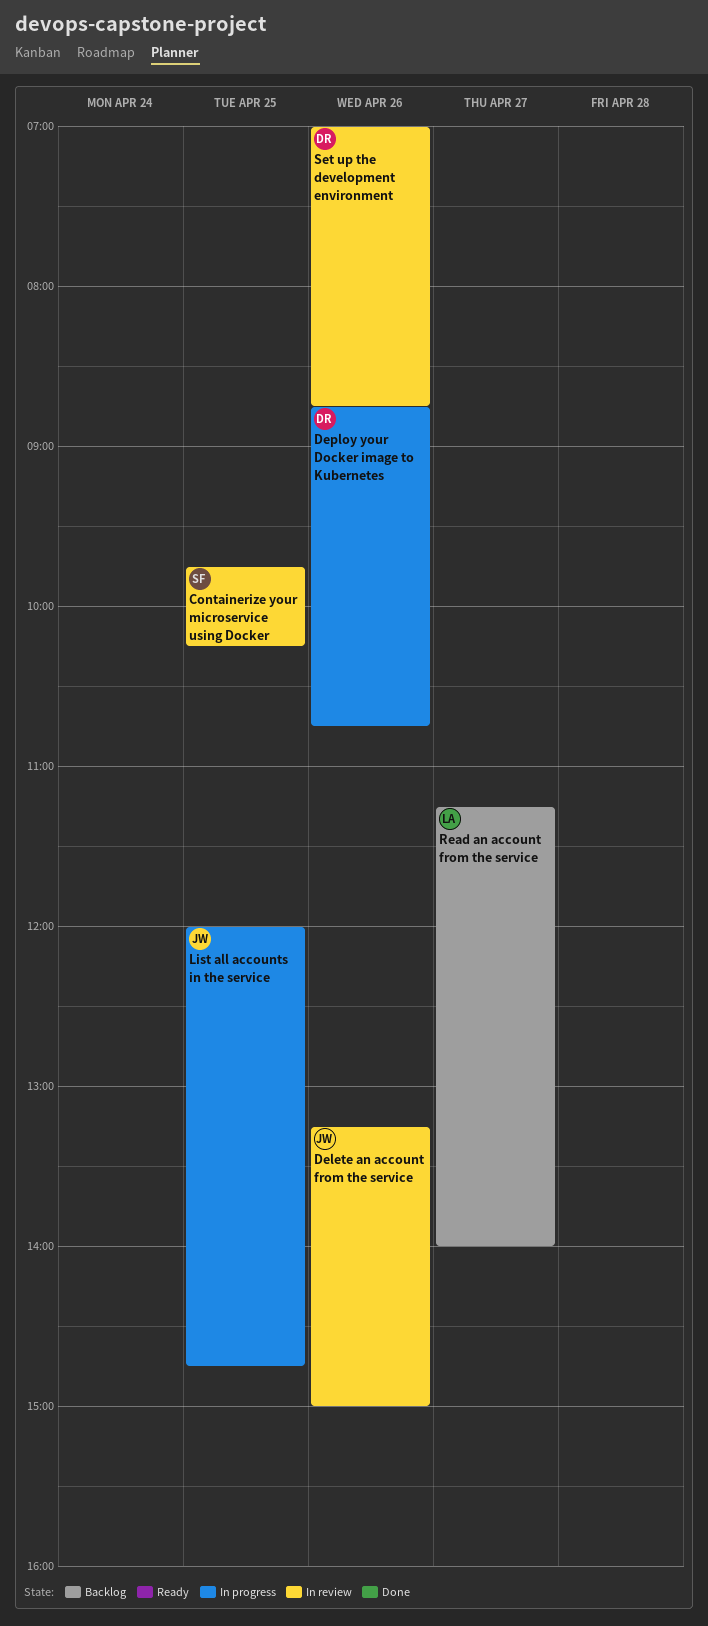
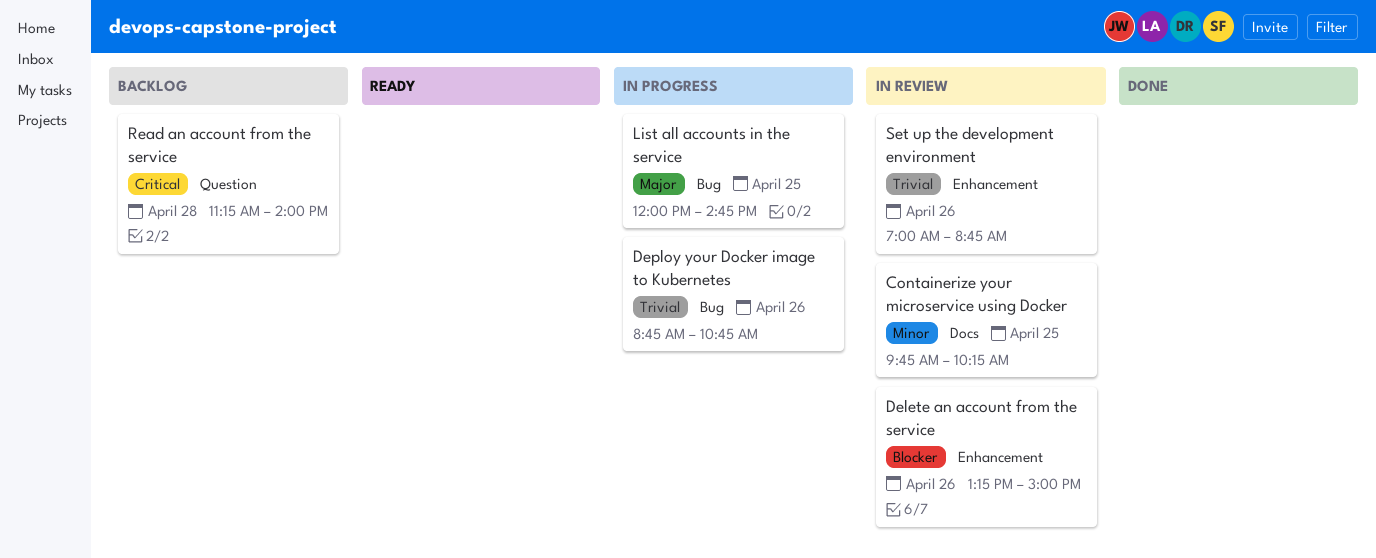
Read an account from the service, day: Apr 27 -> Apr 28

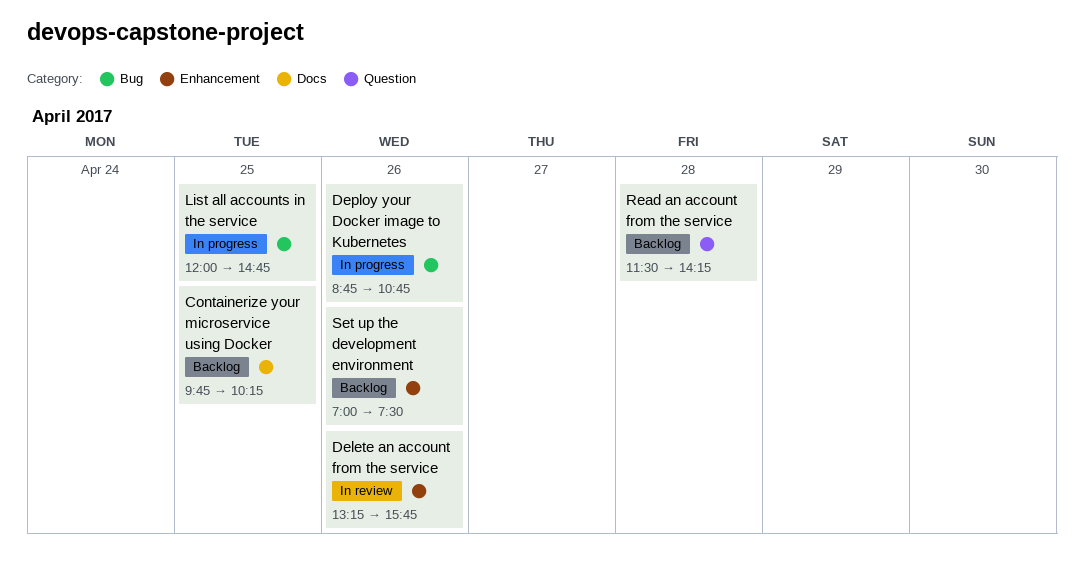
Containerize your microservice using Docker, status: In review -> Backlog
Delete an account from the service, ends: 15:00 -> 15:45
Read an account from the service, begins: 11:15 -> 11:30
Read an account from the service, ends: 14:00 -> 14:15
Set up the development environment, status: In review -> Backlog
Set up the development environment, ends: 08:45 -> 07:30

